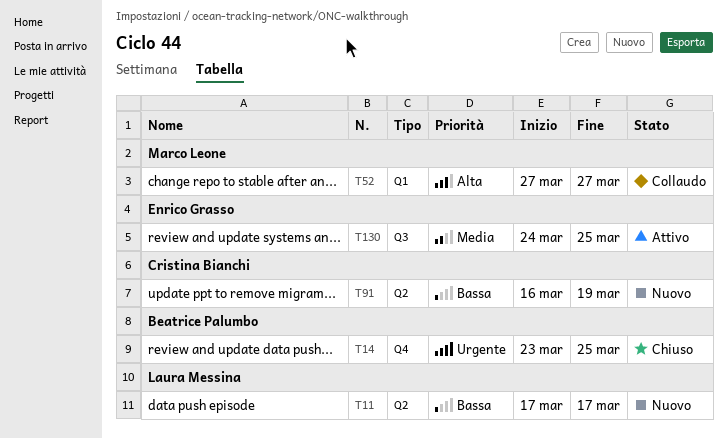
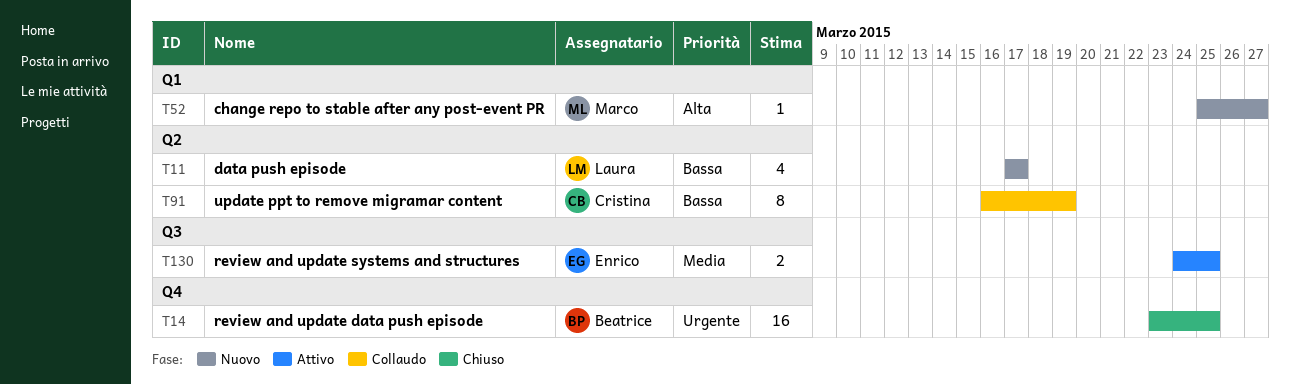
T52, status: Collaudo -> Nuovo
T52, start: Mar 27 -> Mar 25
T91, status: Nuovo -> Collaudo

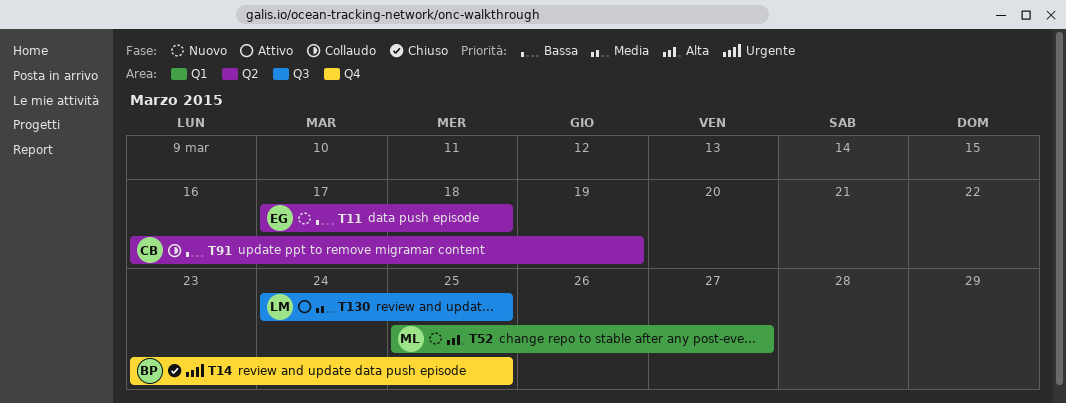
T11, owner: Laura -> Enrico
T11, due: Mar 17 -> Mar 18
T130, owner: Enrico -> Laura

